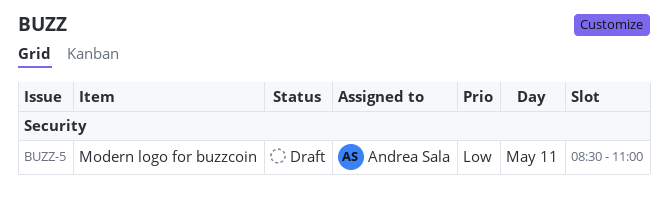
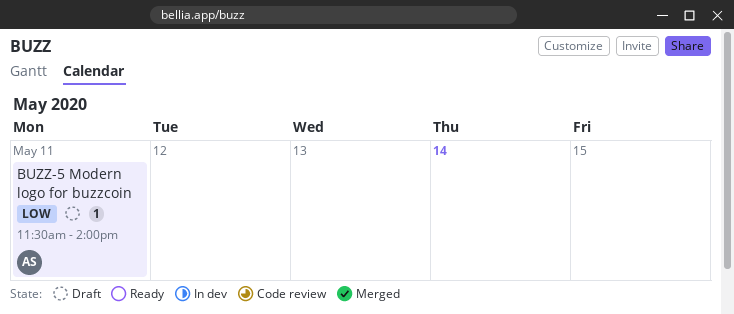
BUZZ-5, begins: 08:30 -> 11:30
BUZZ-5, ends: 11:00 -> 14:00

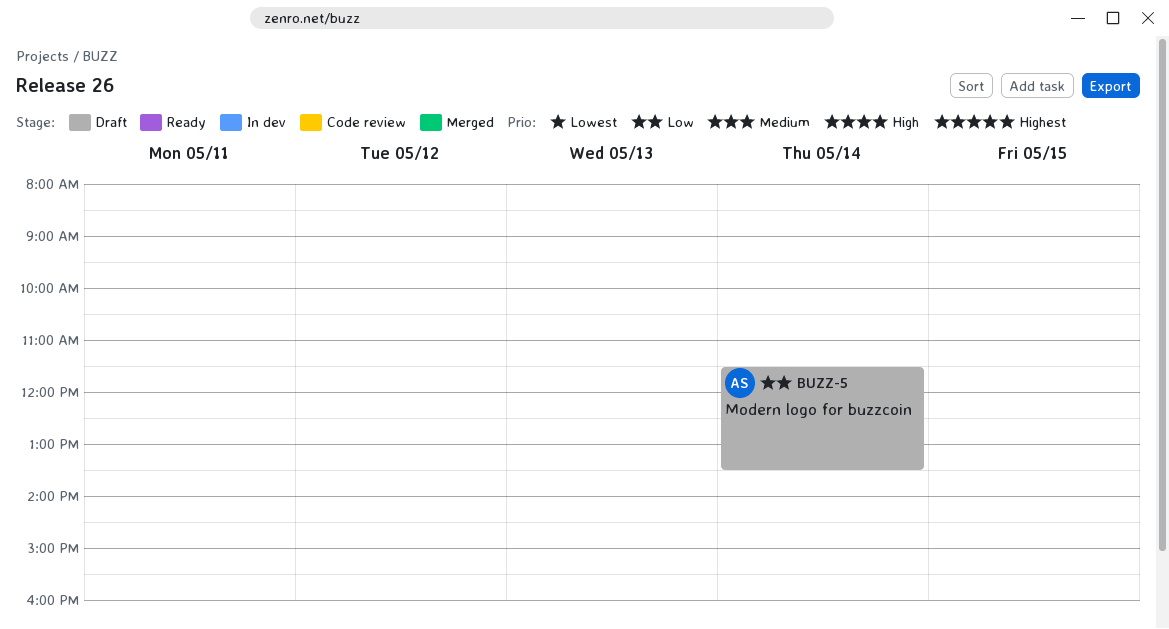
BUZZ-5, day: May 11 -> May 14
BUZZ-5, ends: 14:00 -> 13:30

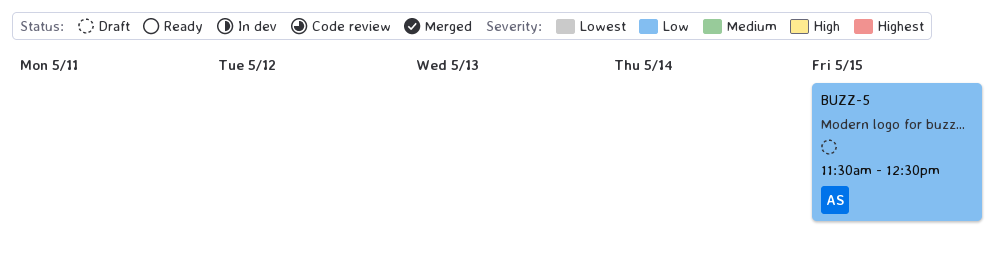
BUZZ-5, day: May 14 -> May 15
BUZZ-5, ends: 13:30 -> 12:30

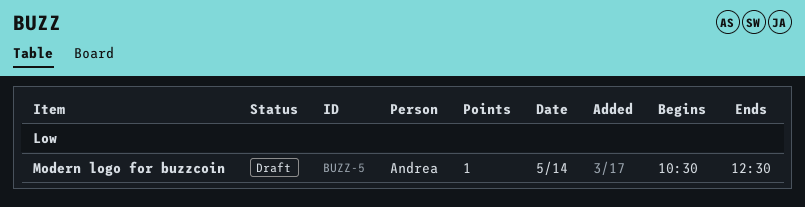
BUZZ-5, day: May 15 -> May 14
BUZZ-5, begins: 11:30 -> 10:30

